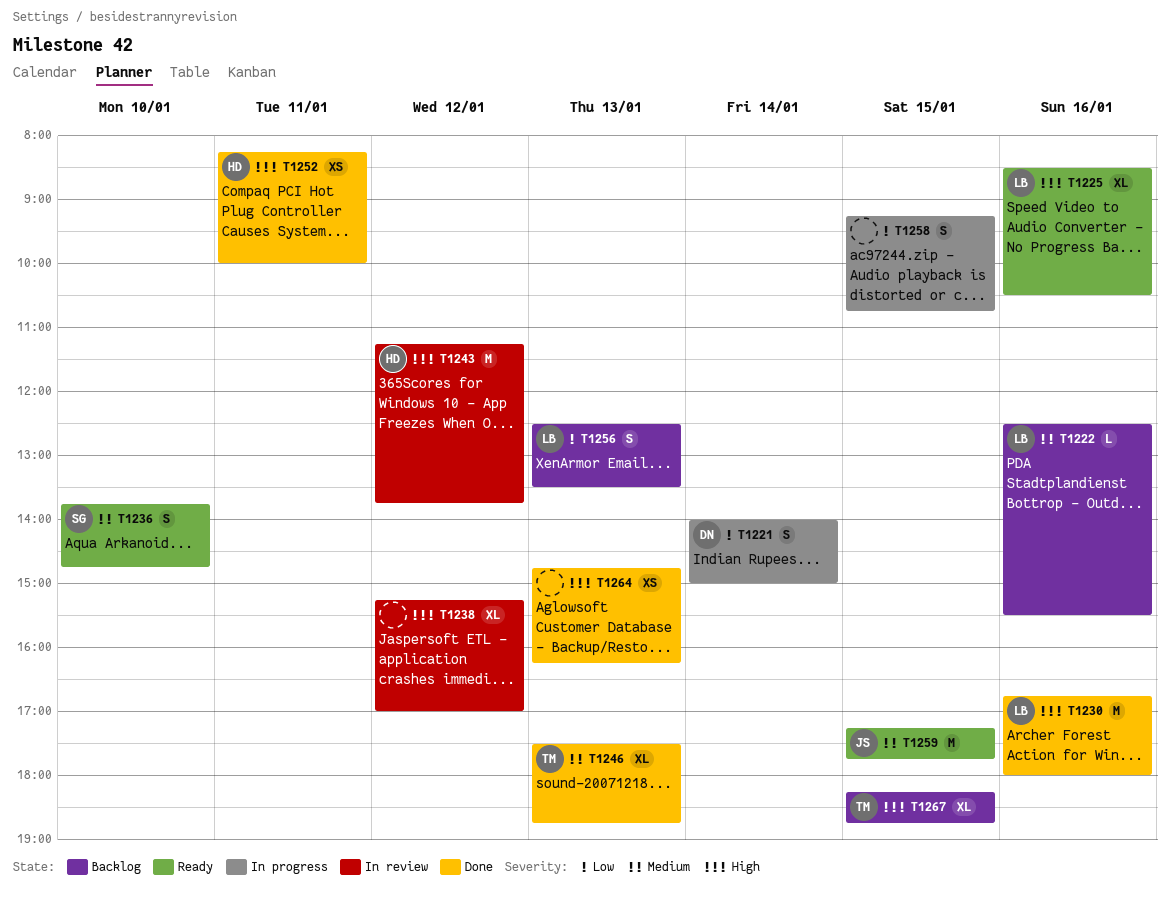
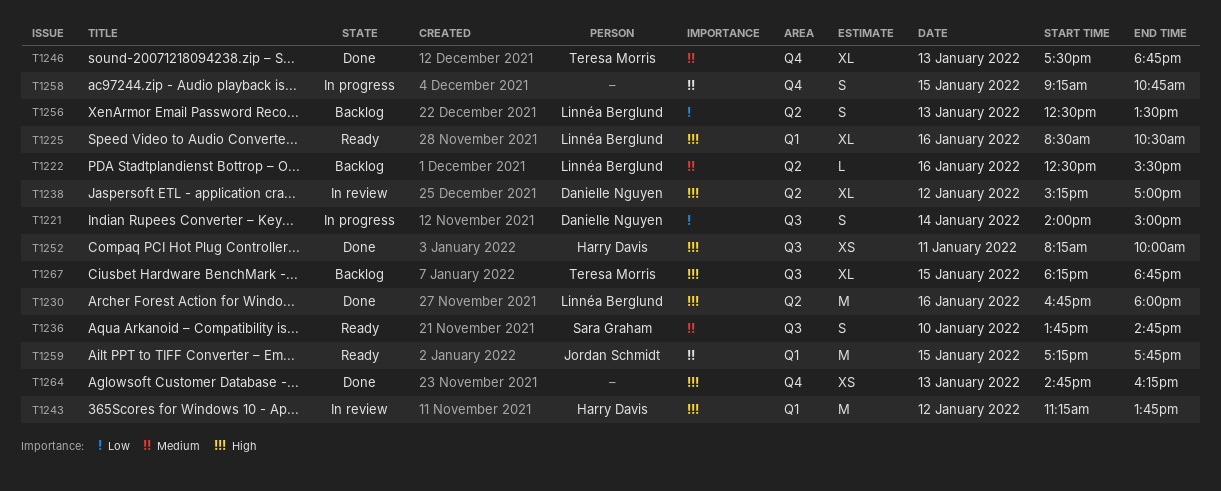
T1238, owner: none -> Danielle Nguyen
T1258, priority: Low -> Medium

